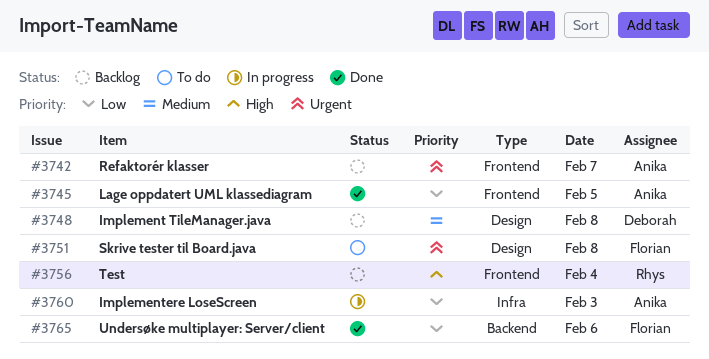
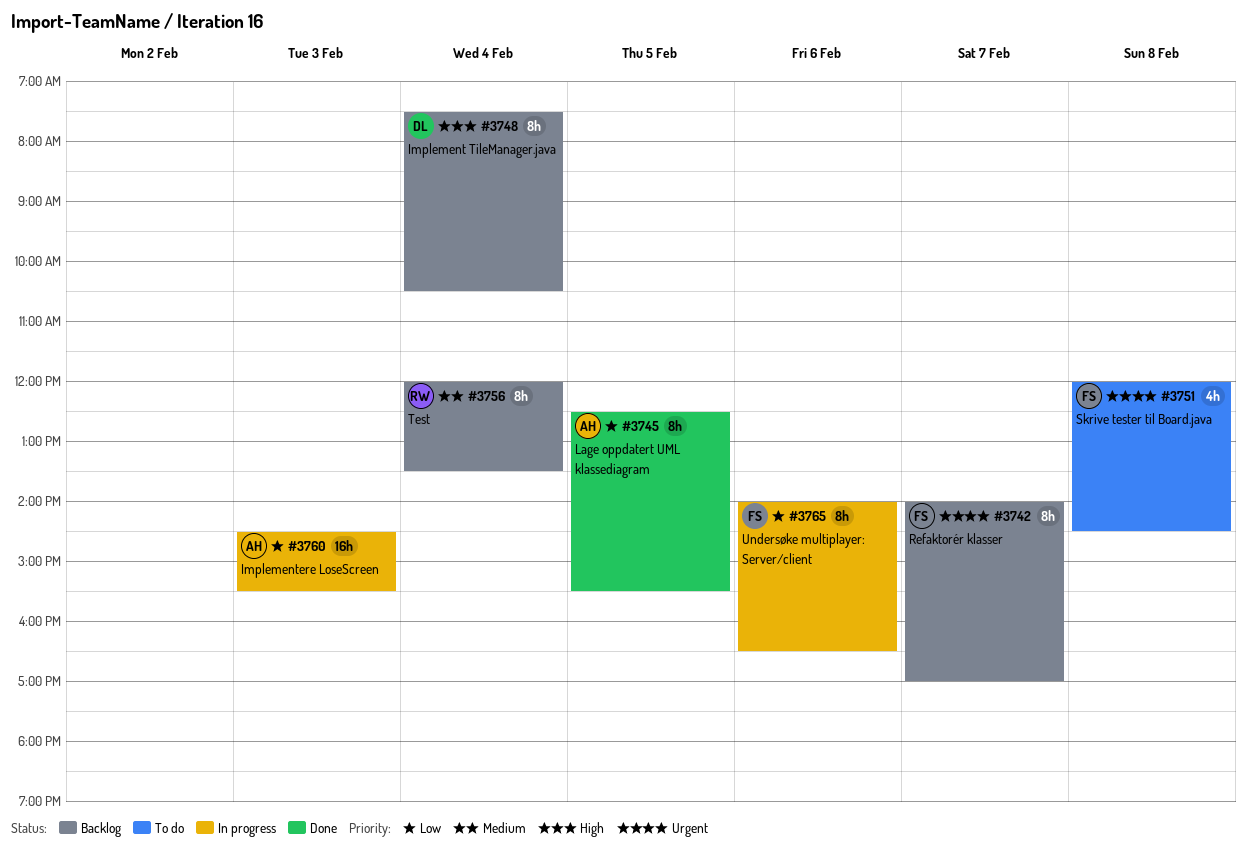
#3742, owner: Anika -> Florian
#3748, priority: Medium -> High
#3748, day: Feb 8 -> Feb 4
#3756, priority: High -> Medium
#3765, status: Done -> In progress

